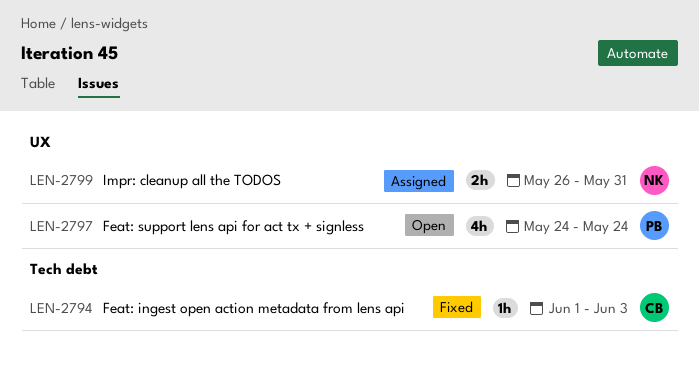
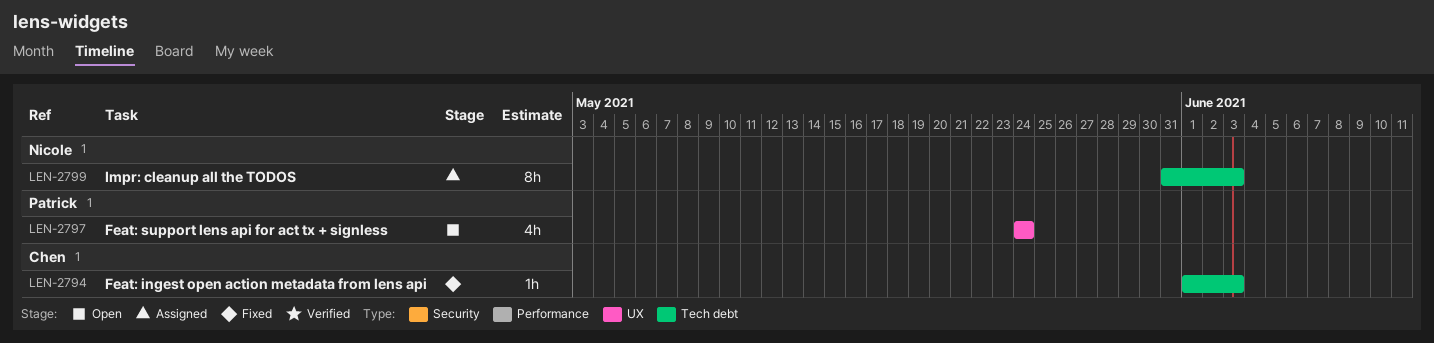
LEN-2799, label: UX -> Tech debt
LEN-2799, estimate: 2h -> 8h
LEN-2799, start: May 26 -> May 31
LEN-2799, due: May 31 -> Jun 3

